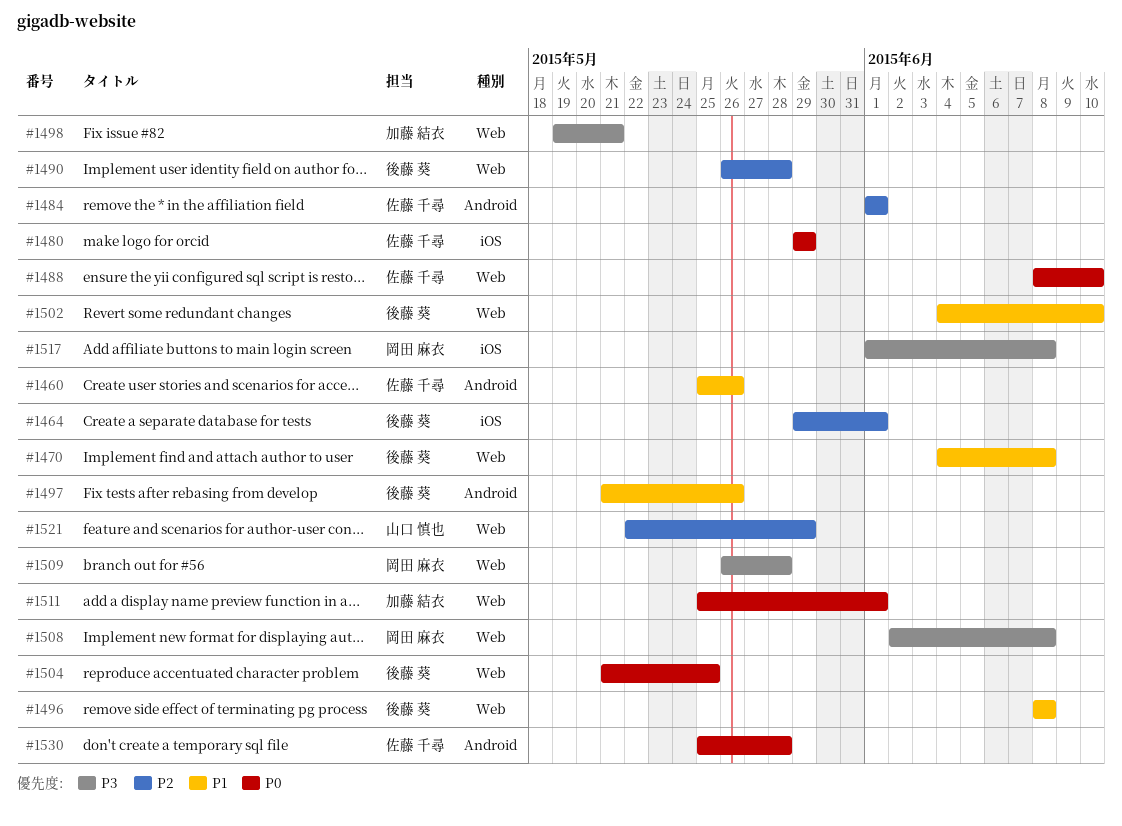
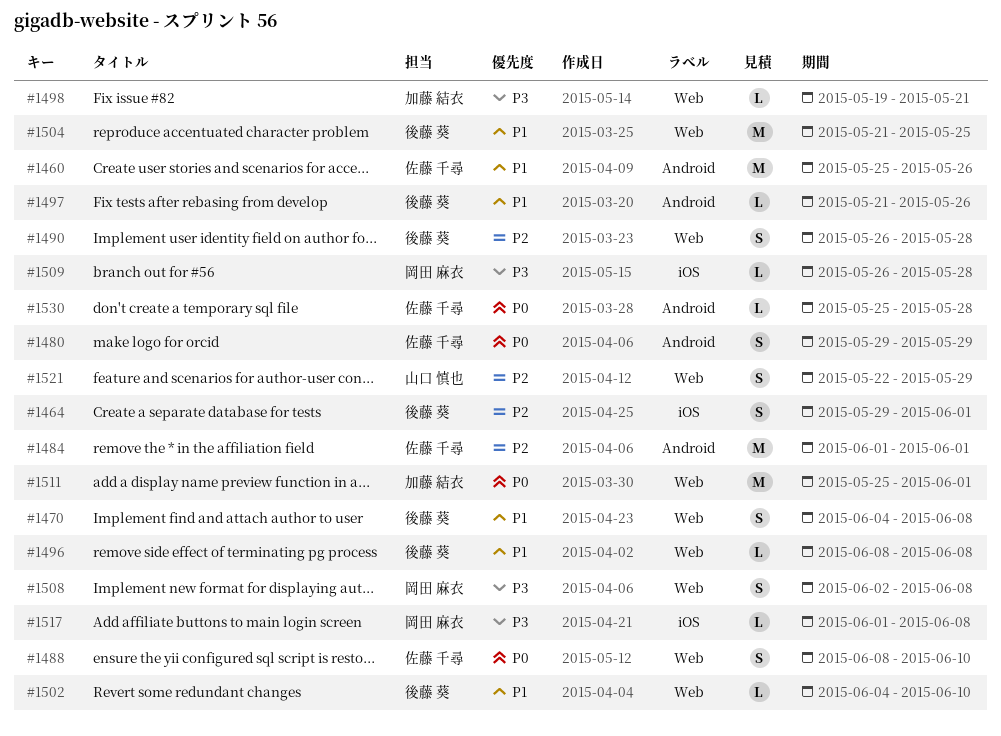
#1480, label: iOS -> Android
#1504, priority: P0 -> P1
#1509, label: Web -> iOS

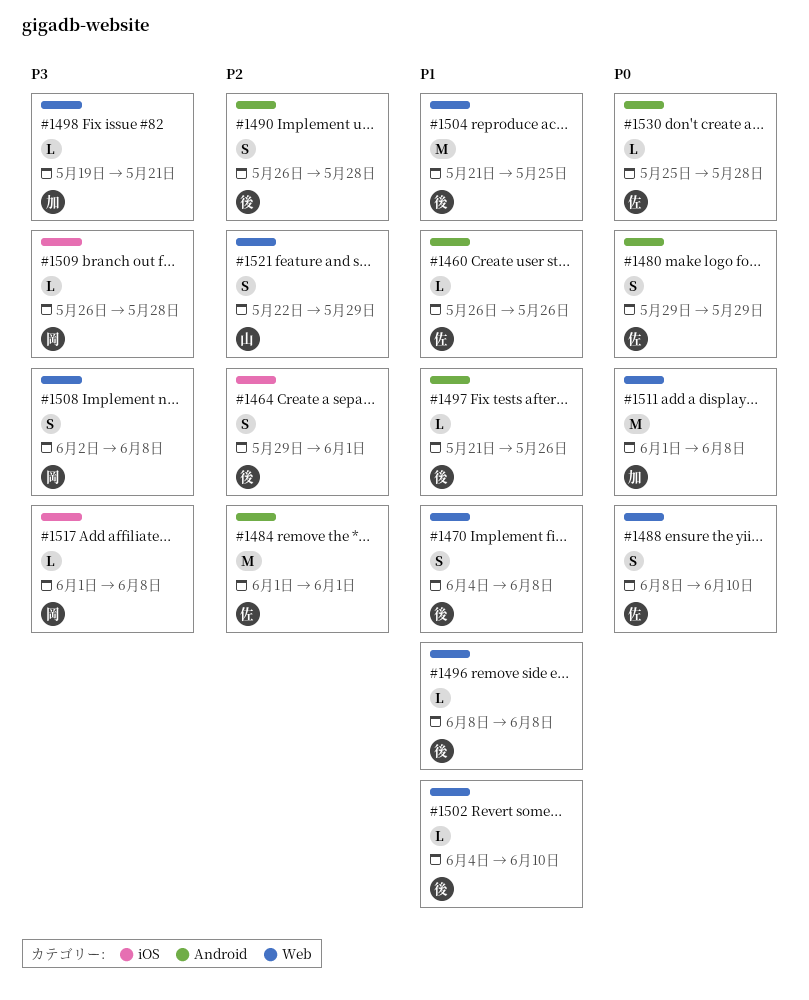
#1460, estimate: M -> L
#1460, start: May 25 -> May 26
#1490, label: Web -> Android
#1511, start: May 25 -> Jun 1
#1511, due: Jun 1 -> Jun 8

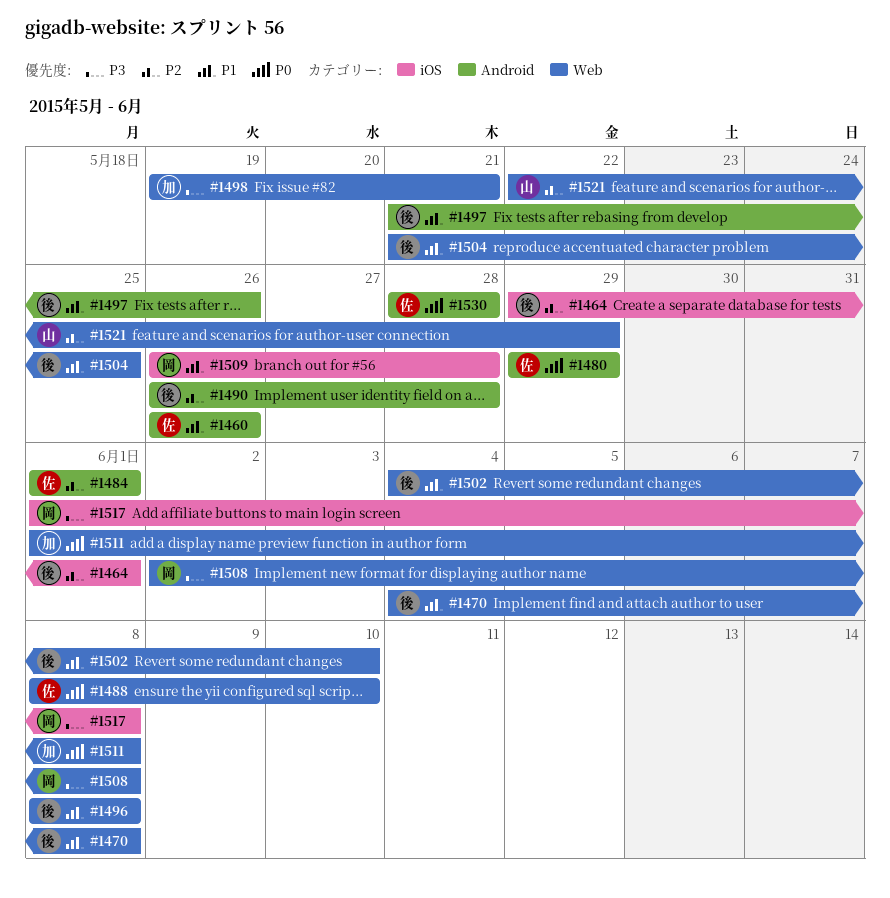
#1509, priority: P3 -> P1
#1530, start: May 25 -> May 28

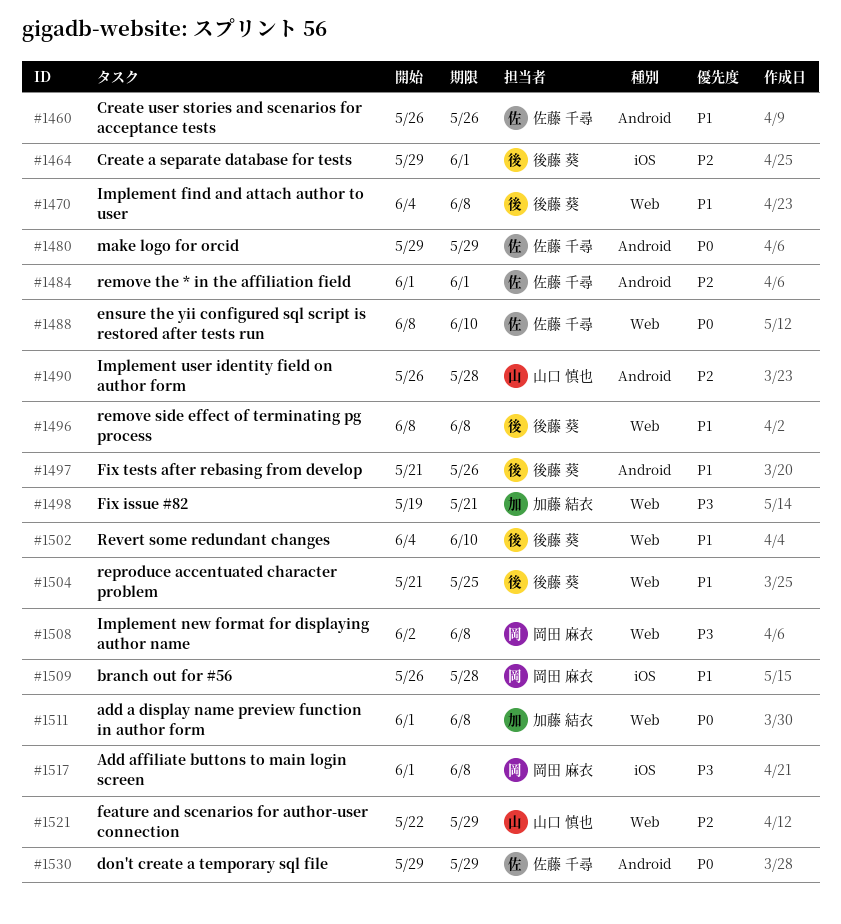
#1490, owner: 後藤 葵 -> 山口 慎也
#1530, start: May 28 -> May 29
#1530, due: May 28 -> May 29

